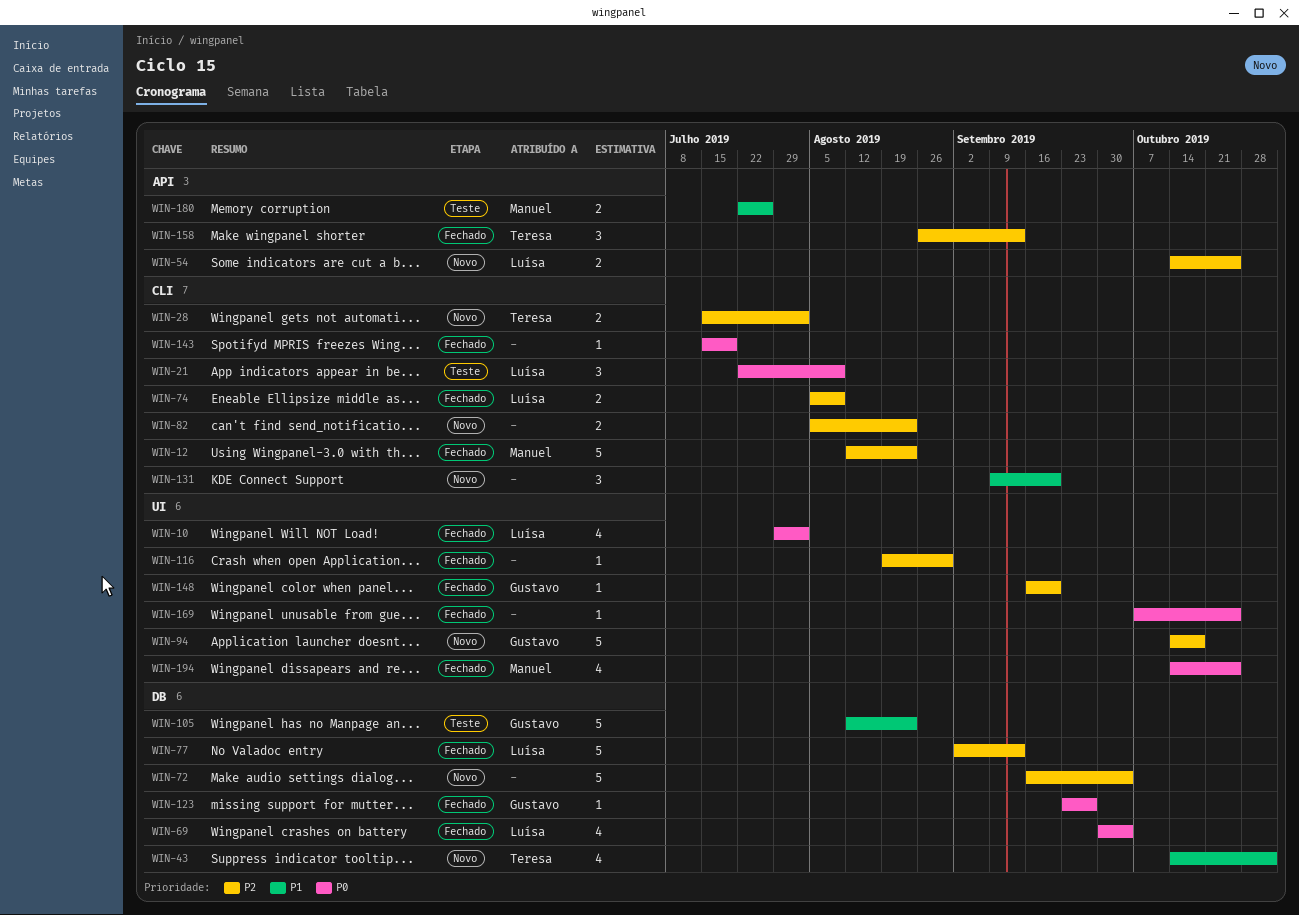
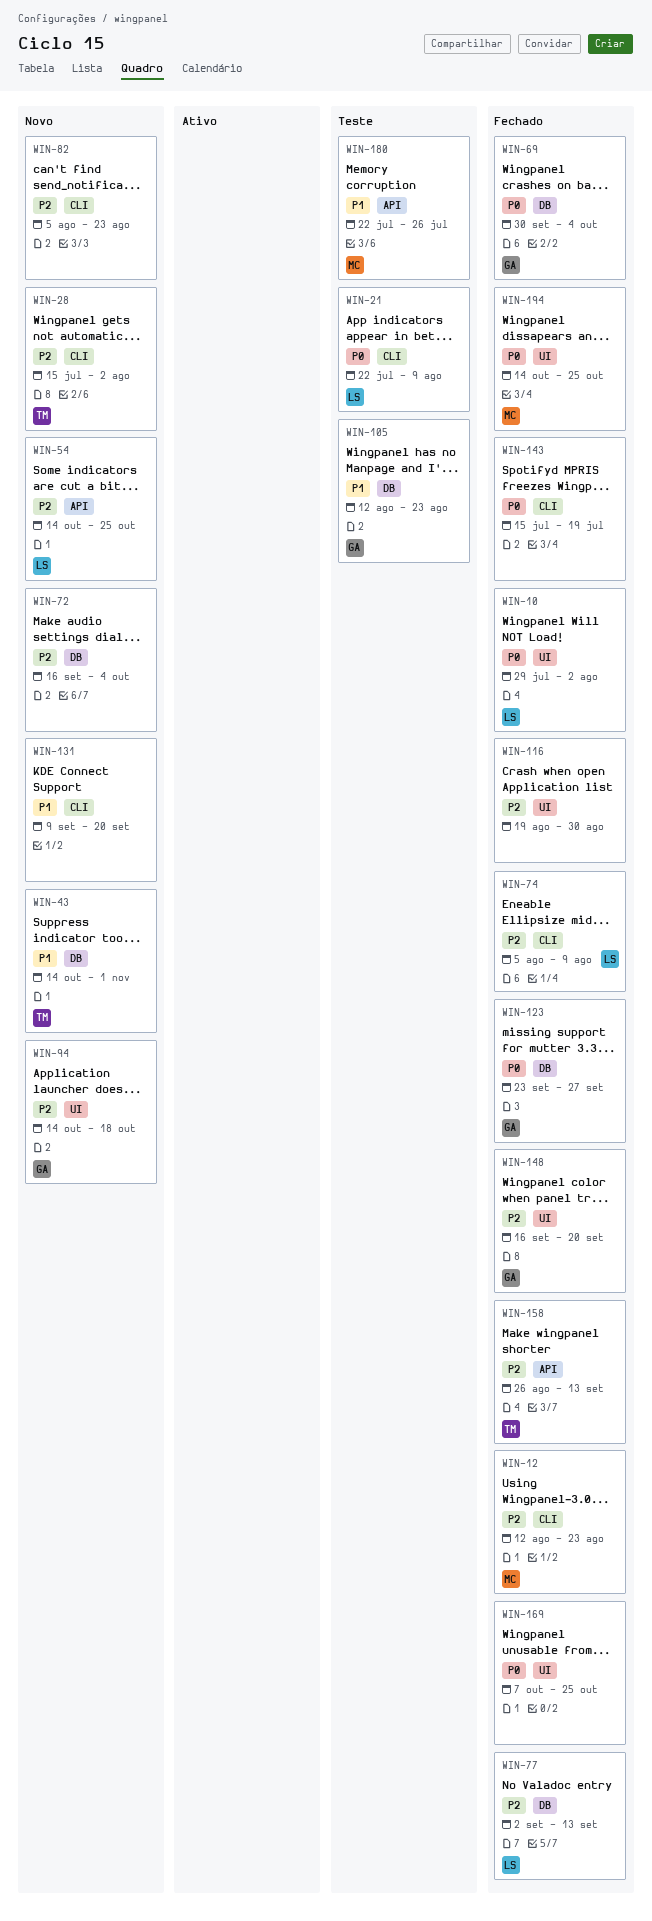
WIN-69, owner: Luísa -> Gustavo

